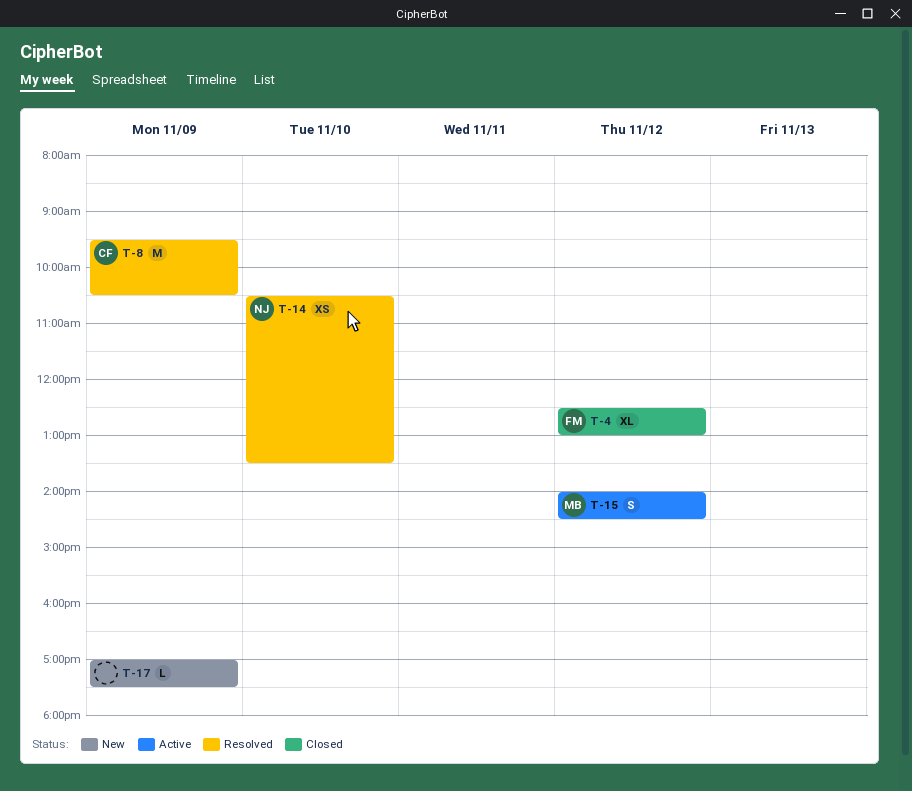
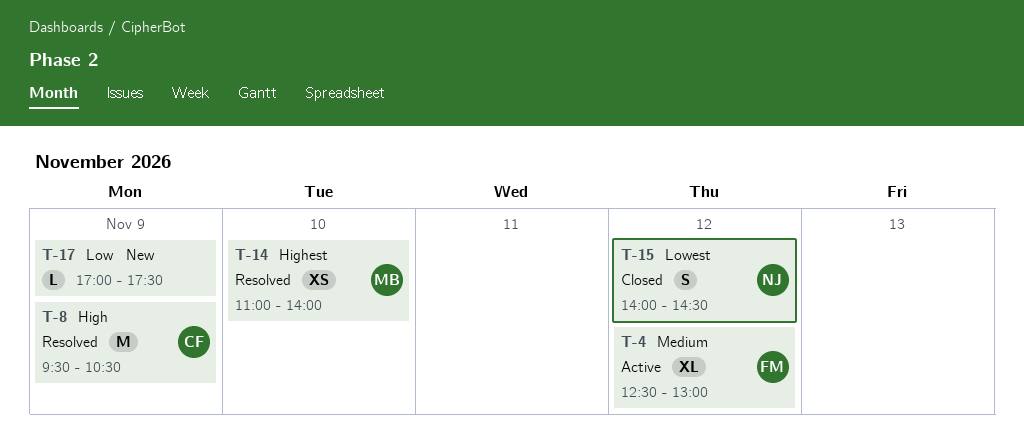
T-4, status: Closed -> Active
T-14, owner: NJ -> MB
T-14, begins: 10:30 -> 11:00
T-14, ends: 13:30 -> 14:00
T-15, status: Active -> Closed
T-15, owner: MB -> NJ

